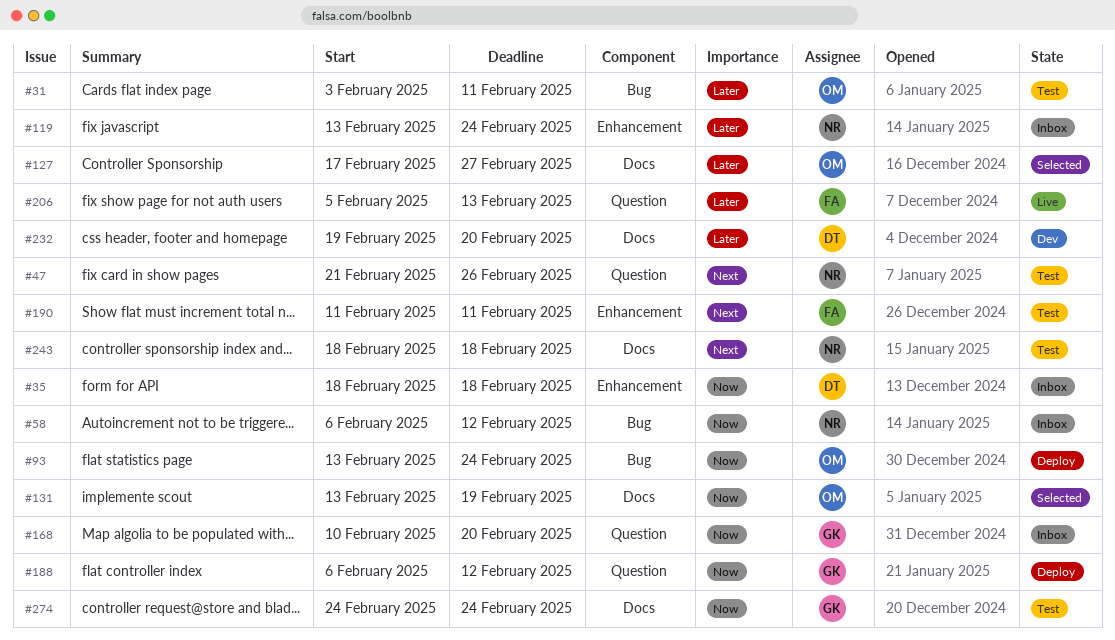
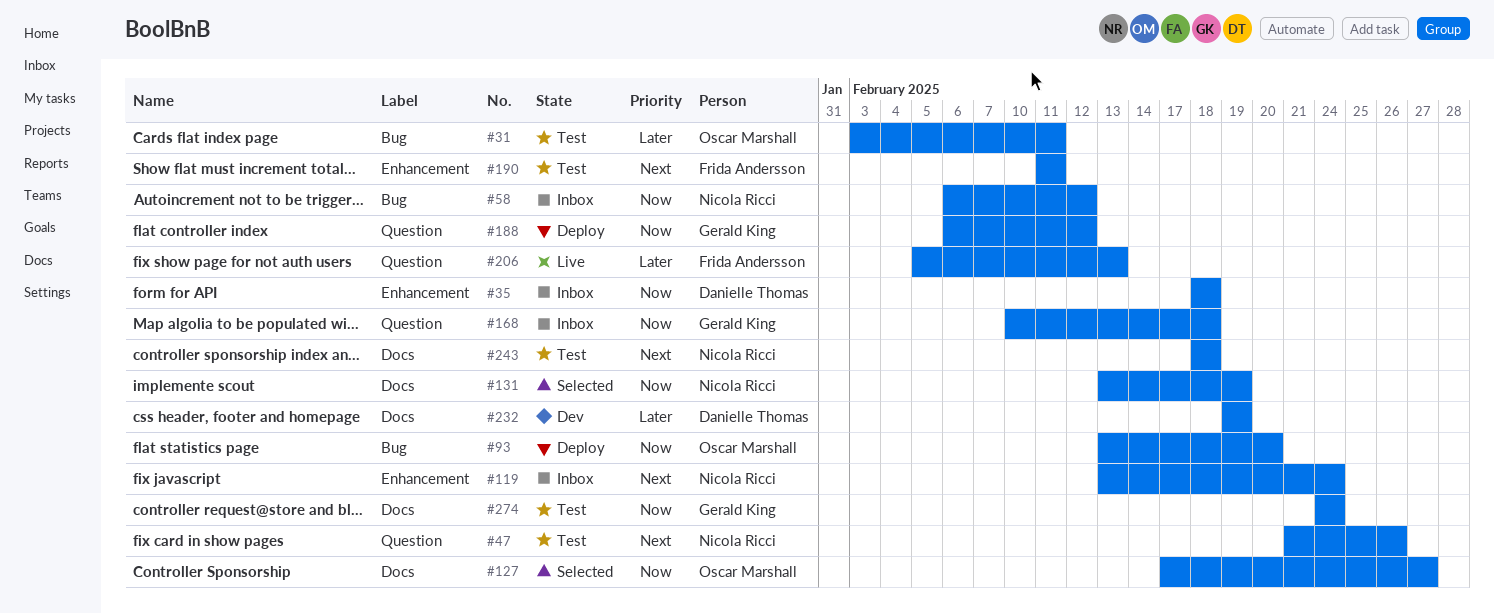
#93, due: Feb 24 -> Feb 20
#119, priority: Later -> Next
#127, priority: Later -> Now
#131, owner: Oscar Marshall -> Nicola Ricci
#168, due: Feb 20 -> Feb 18
#232, due: Feb 20 -> Feb 19

